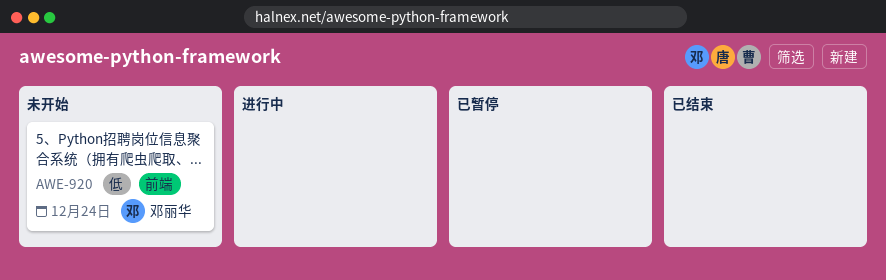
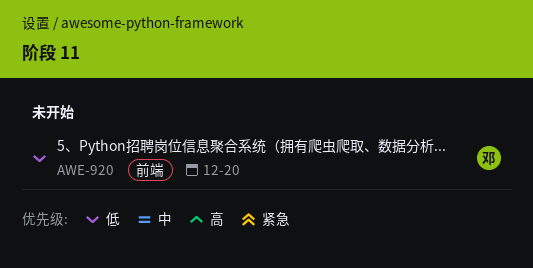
AWE-920, due: Dec 24 -> Dec 20

